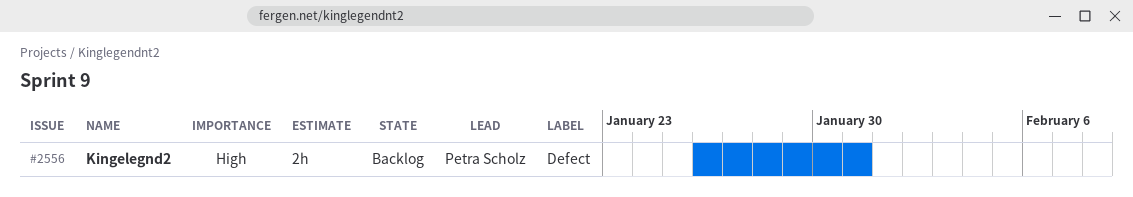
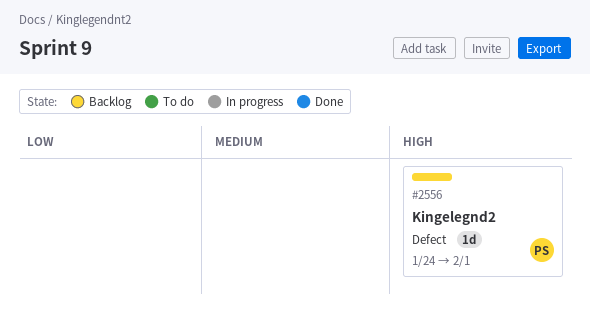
#2556, estimate: 2h -> 1d
#2556, start: Jan 26 -> Jan 24
#2556, due: Jan 31 -> Feb 1

